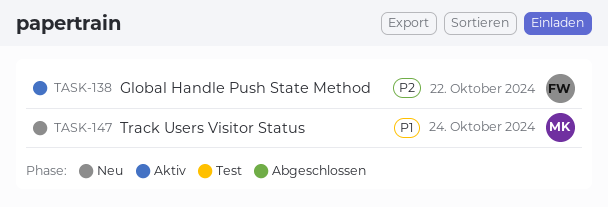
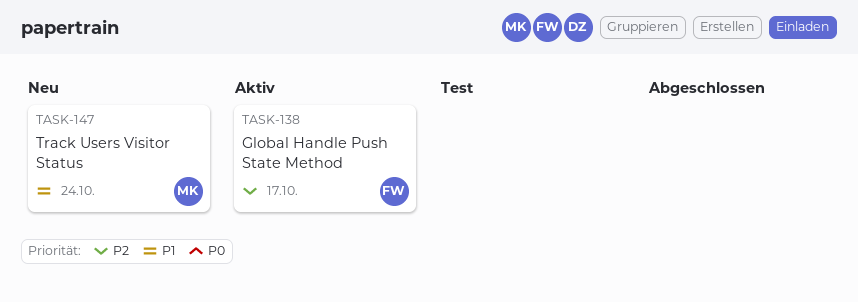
TASK-138, due: Oct 22 -> Oct 17

